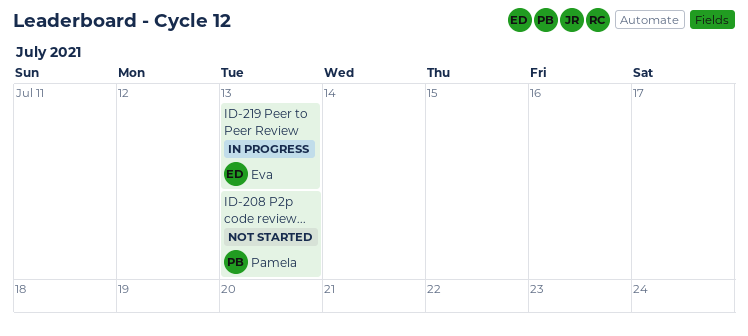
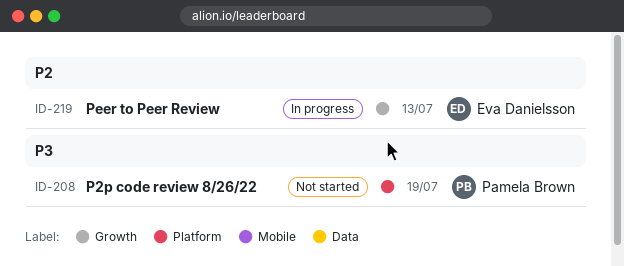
ID-208, due: Jul 13 -> Jul 19

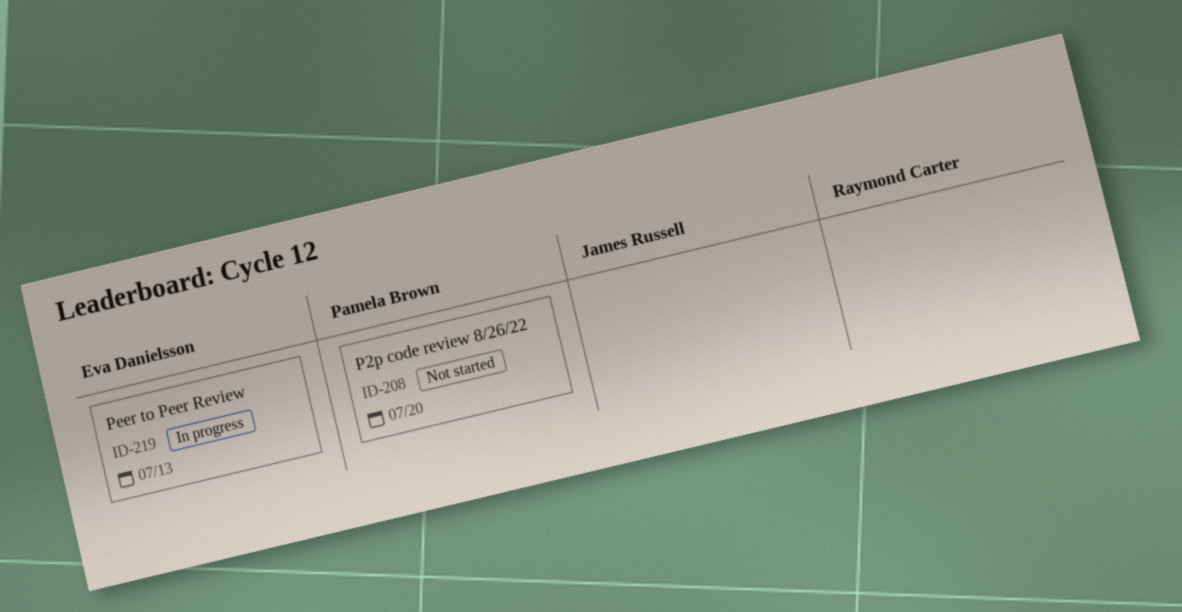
ID-208, due: Jul 19 -> Jul 20

